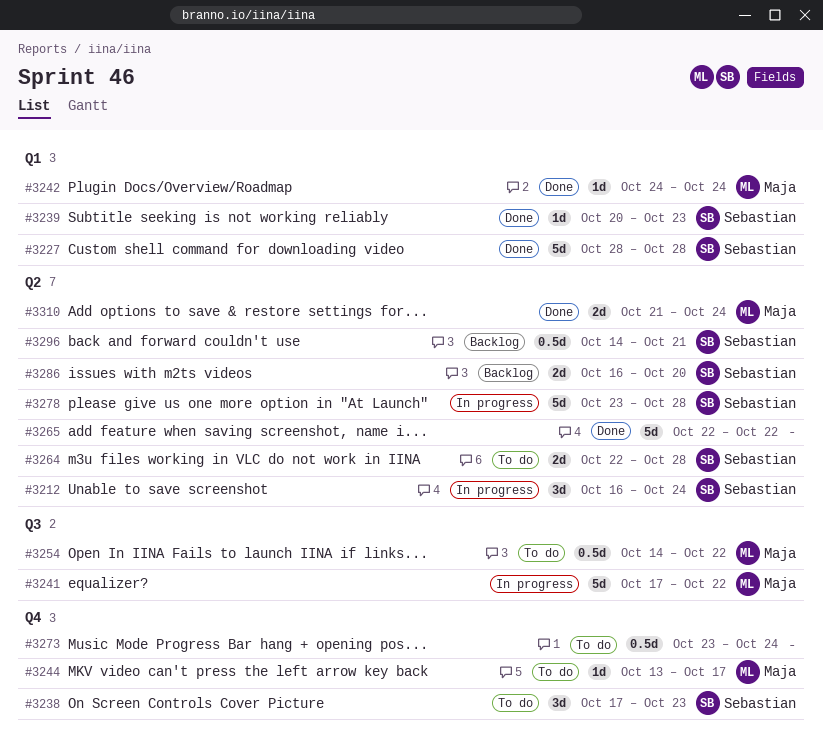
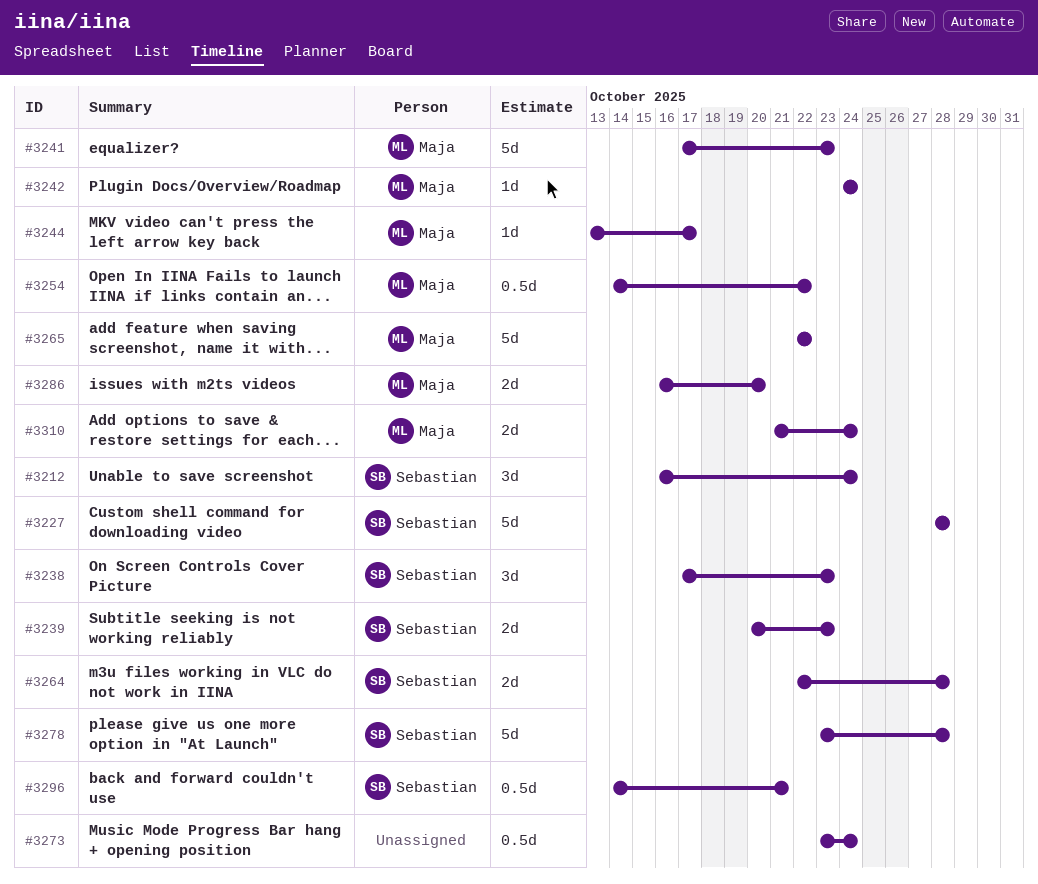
#3239, estimate: 1d -> 2d
#3241, due: Oct 22 -> Oct 23
#3265, owner: none -> Maja
#3286, owner: Sebastian -> Maja

